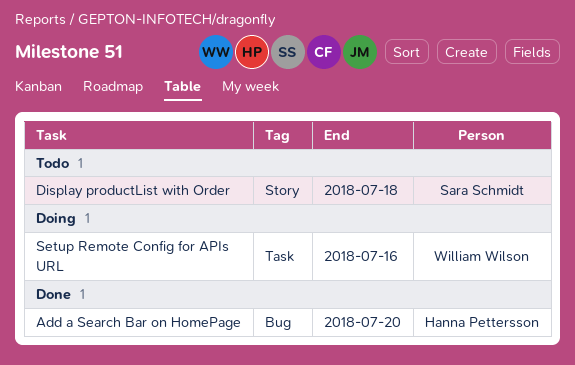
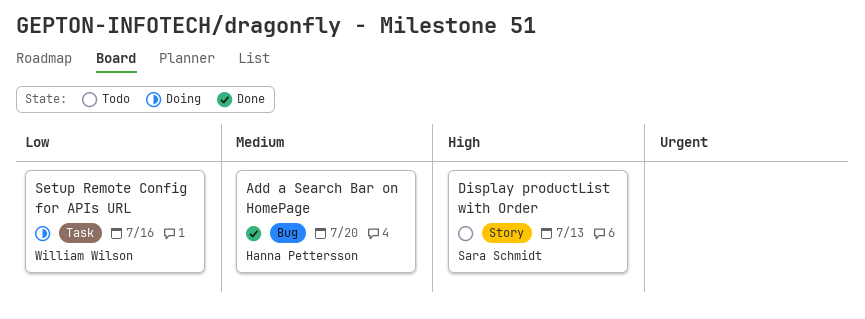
Display productList with Order, due: Jul 18 -> Jul 13

